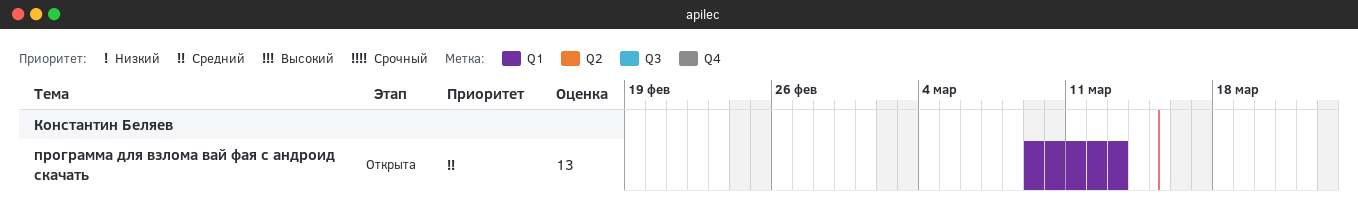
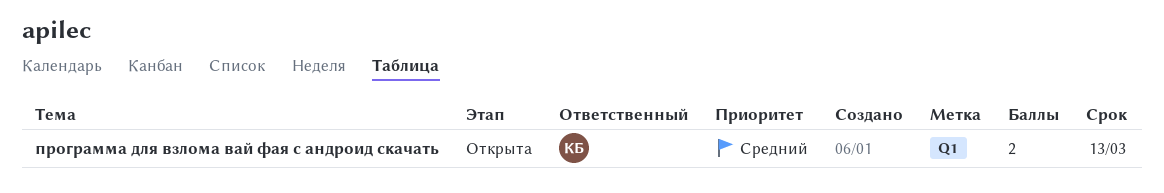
программа для взлома вай фая c андроид скачать, estimate: 13 -> 2

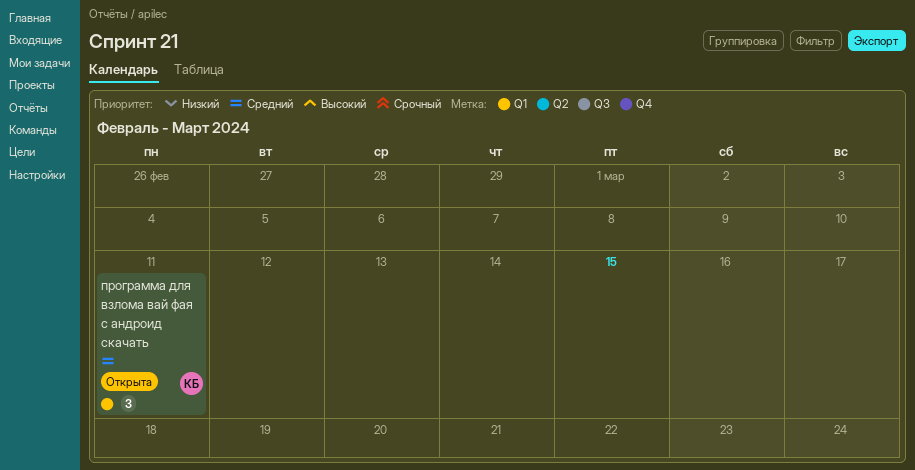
программа для взлома вай фая c андроид скачать, estimate: 2 -> 3
программа для взлома вай фая c андроид скачать, due: Mar 13 -> Mar 11

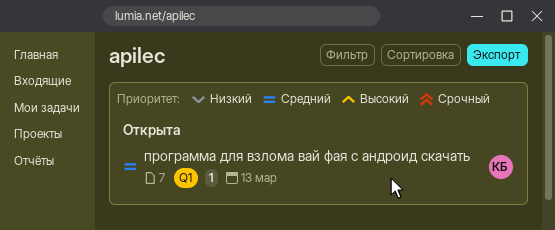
программа для взлома вай фая c андроид скачать, estimate: 3 -> 1
программа для взлома вай фая c андроид скачать, due: Mar 11 -> Mar 13

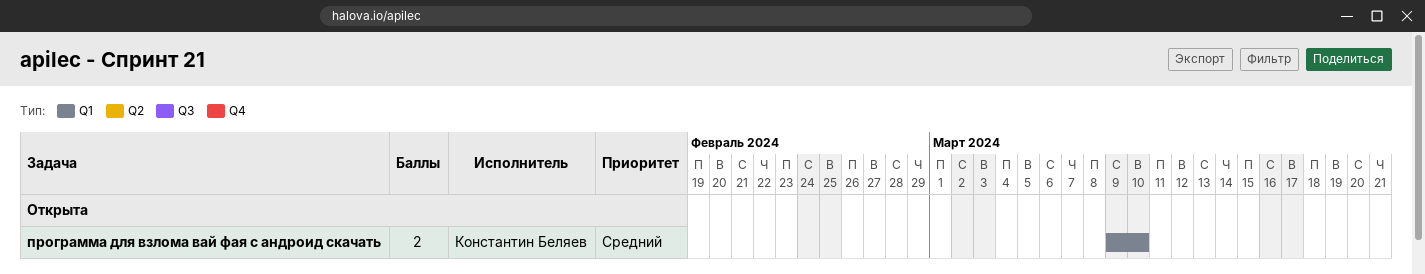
программа для взлома вай фая c андроид скачать, estimate: 1 -> 2
программа для взлома вай фая c андроид скачать, due: Mar 13 -> Mar 10

